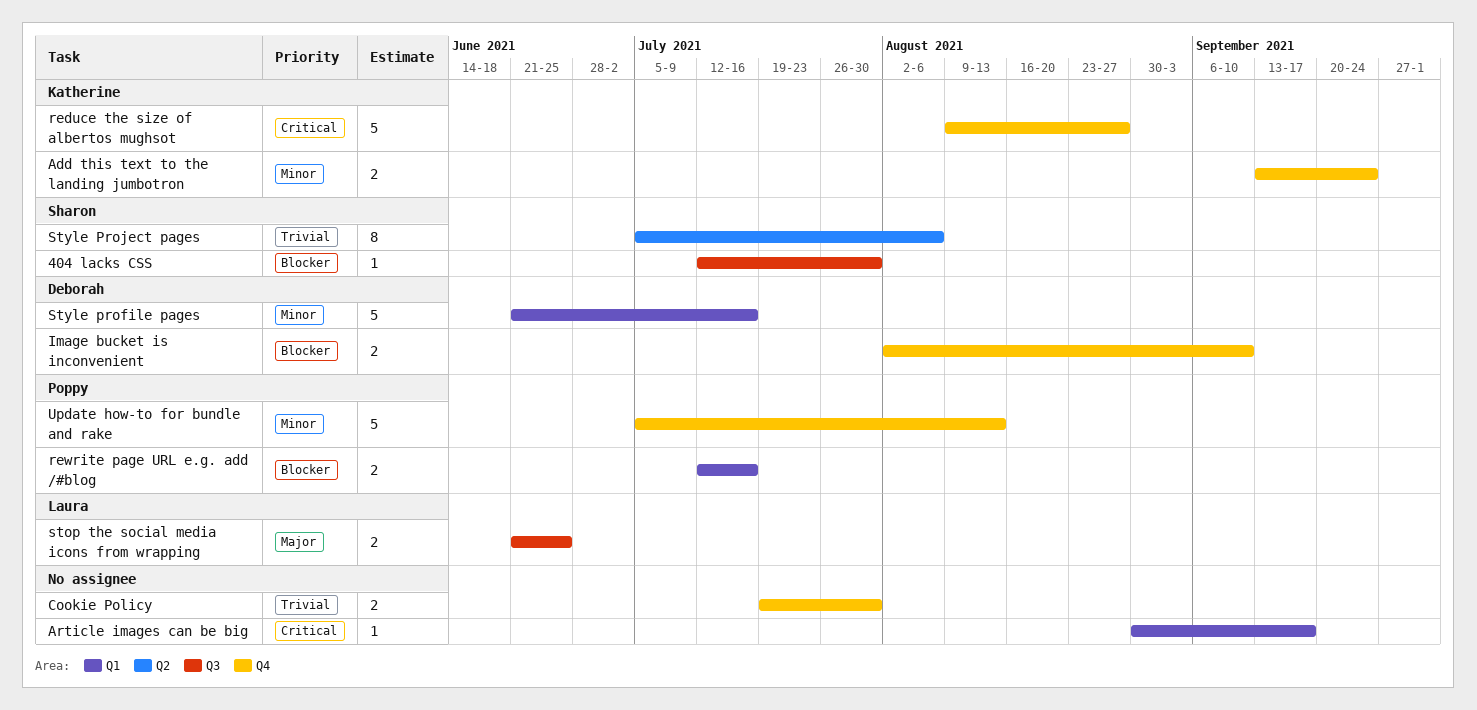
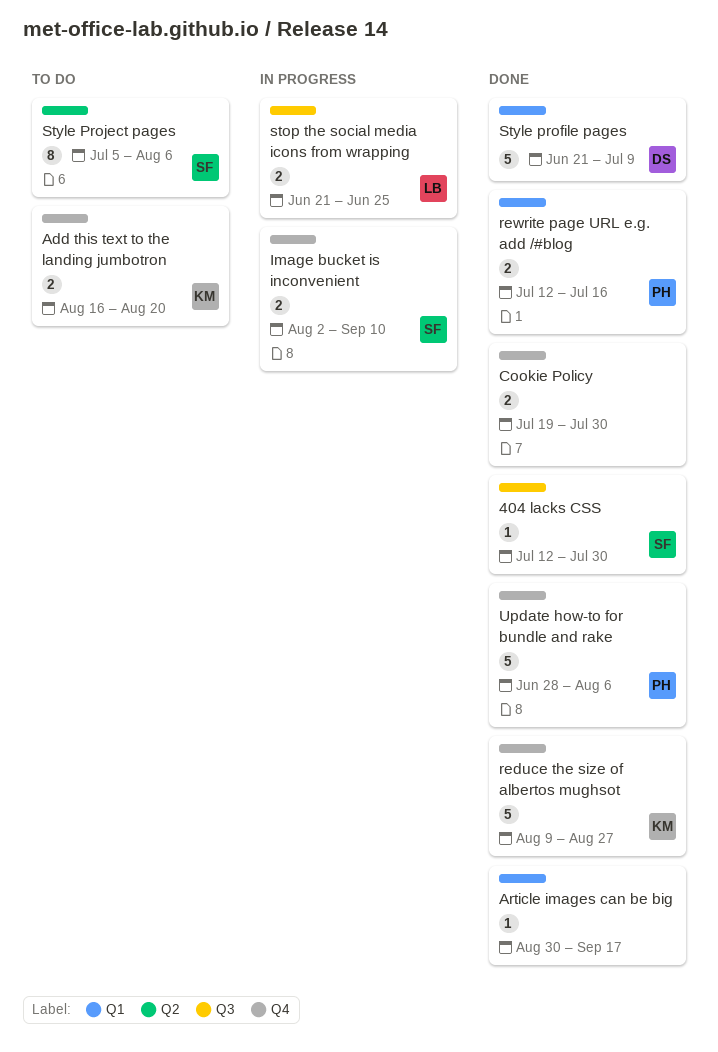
Add this text to the landing jumbotron, start: Sep 13 -> Aug 16
Add this text to the landing jumbotron, due: Sep 24 -> Aug 20
Image bucket is inconvenient, owner: Deborah -> Sharon
Style profile pages, due: Jul 16 -> Jul 9
Update how-to for bundle and rake, start: Jul 5 -> Jun 28
Update how-to for bundle and rake, due: Aug 13 -> Aug 6

